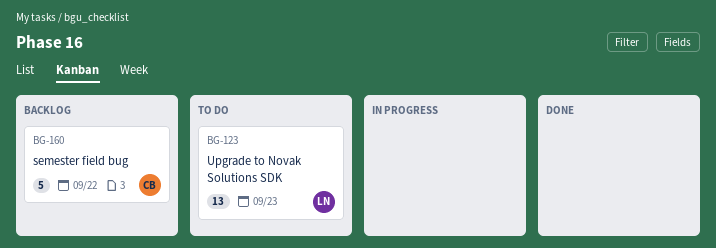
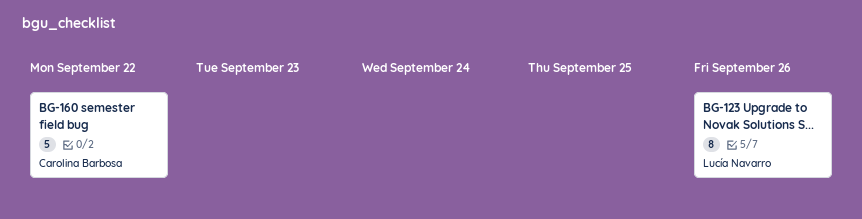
BG-123, estimate: 13 -> 8
BG-123, due: Sep 23 -> Sep 26

